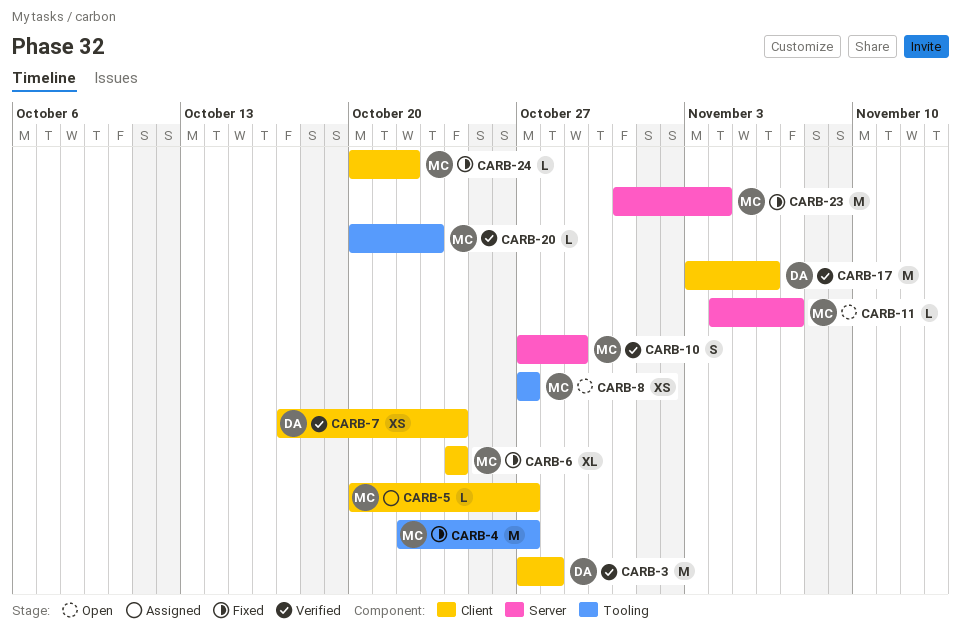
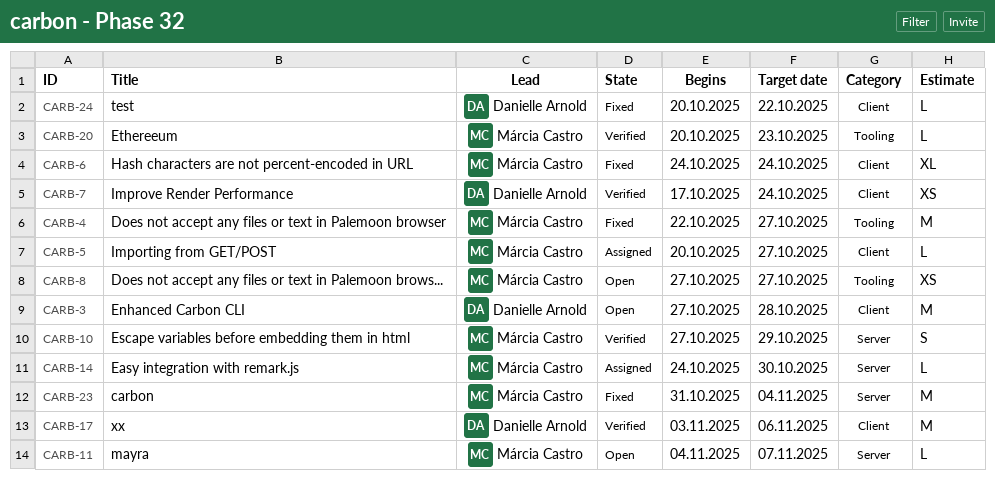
CARB-3, status: Verified -> Open
CARB-14: none -> present
CARB-24, owner: Márcia Castro -> Danielle Arnold

